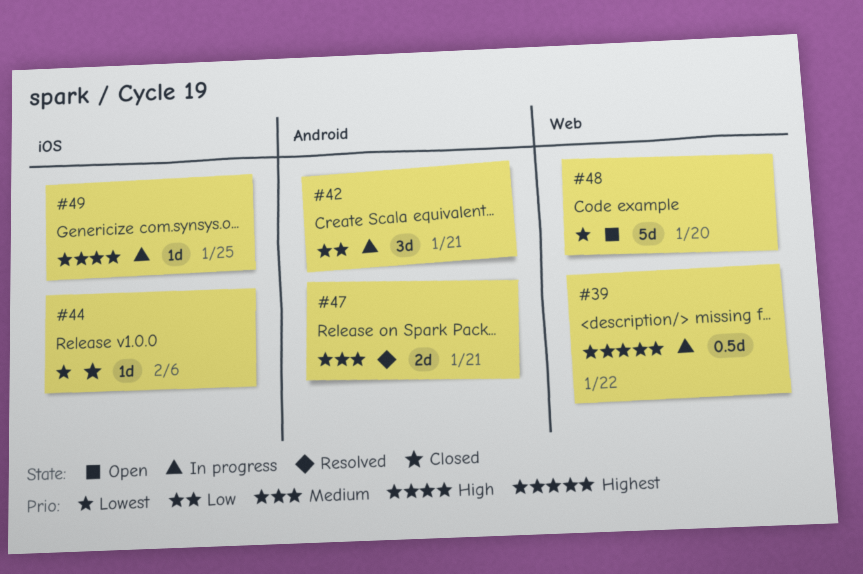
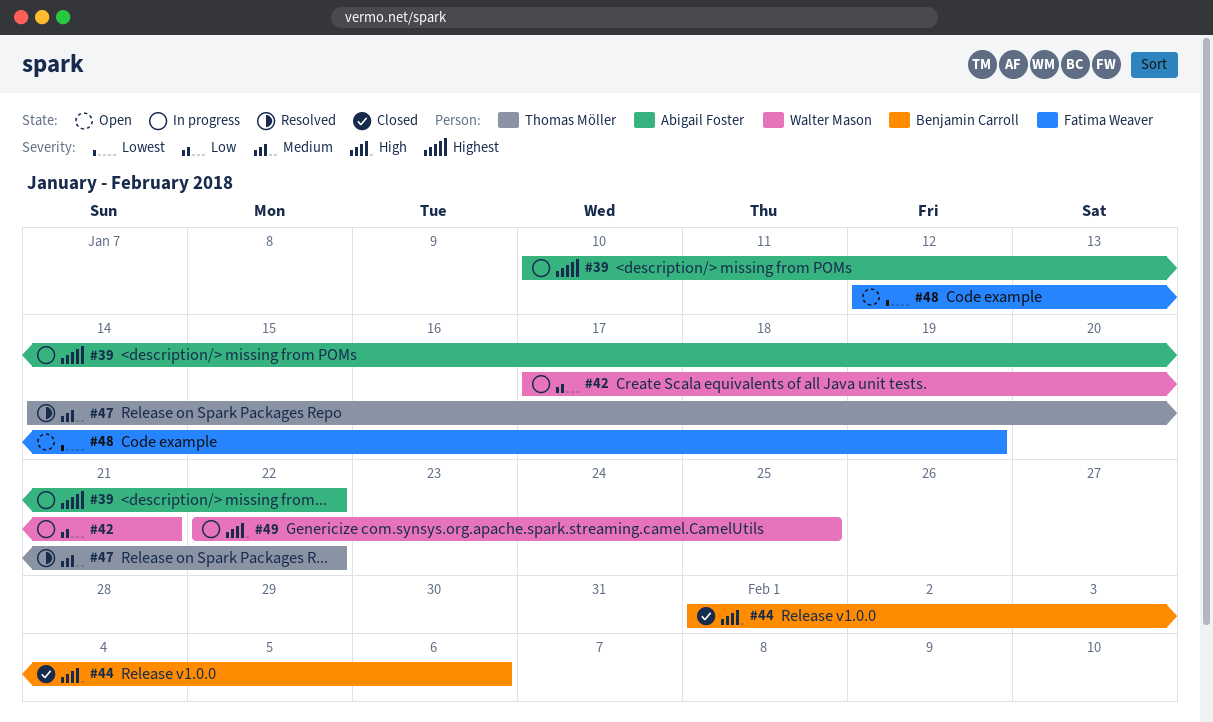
#44, priority: Lowest -> High
#47, due: Jan 21 -> Jan 22
#48, due: Jan 20 -> Jan 19

